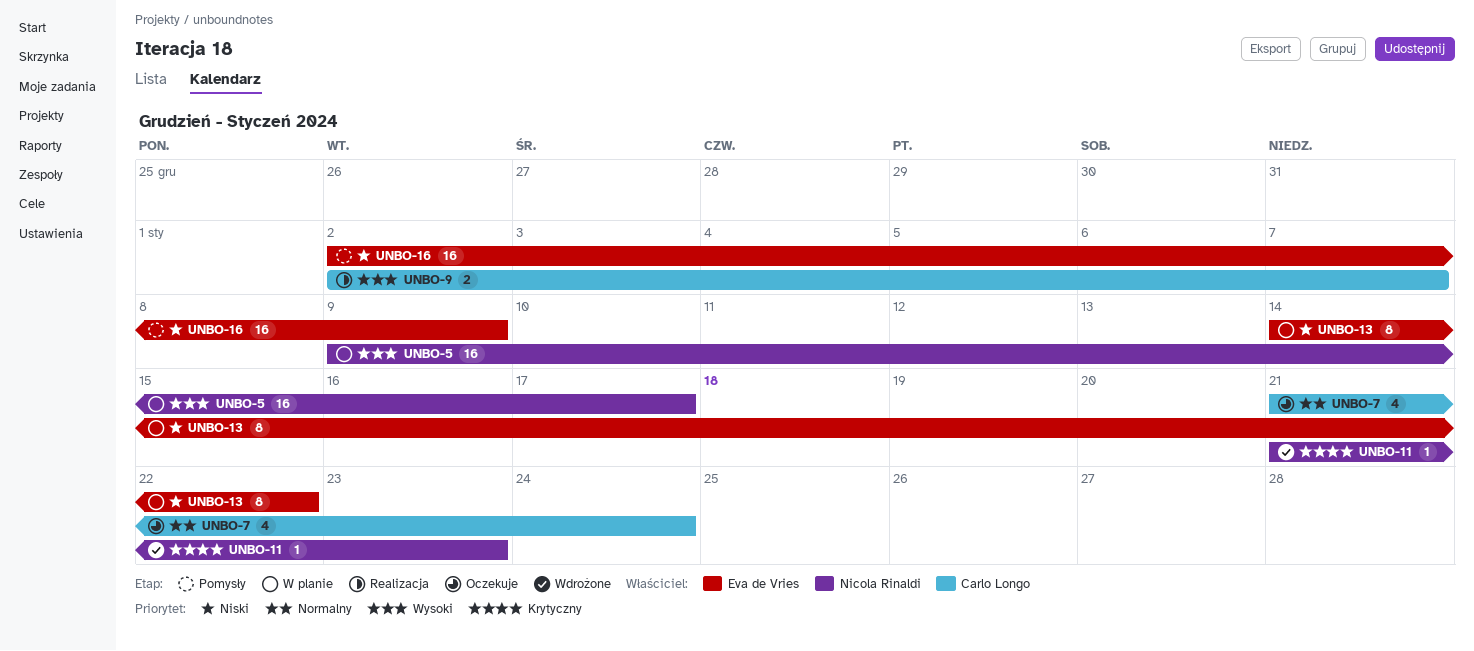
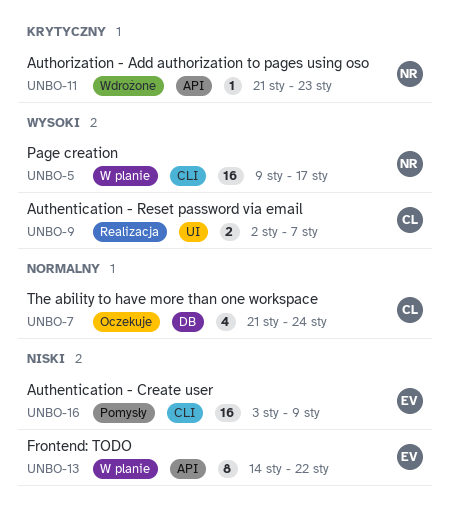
UNBO-16, start: Jan 2 -> Jan 3

